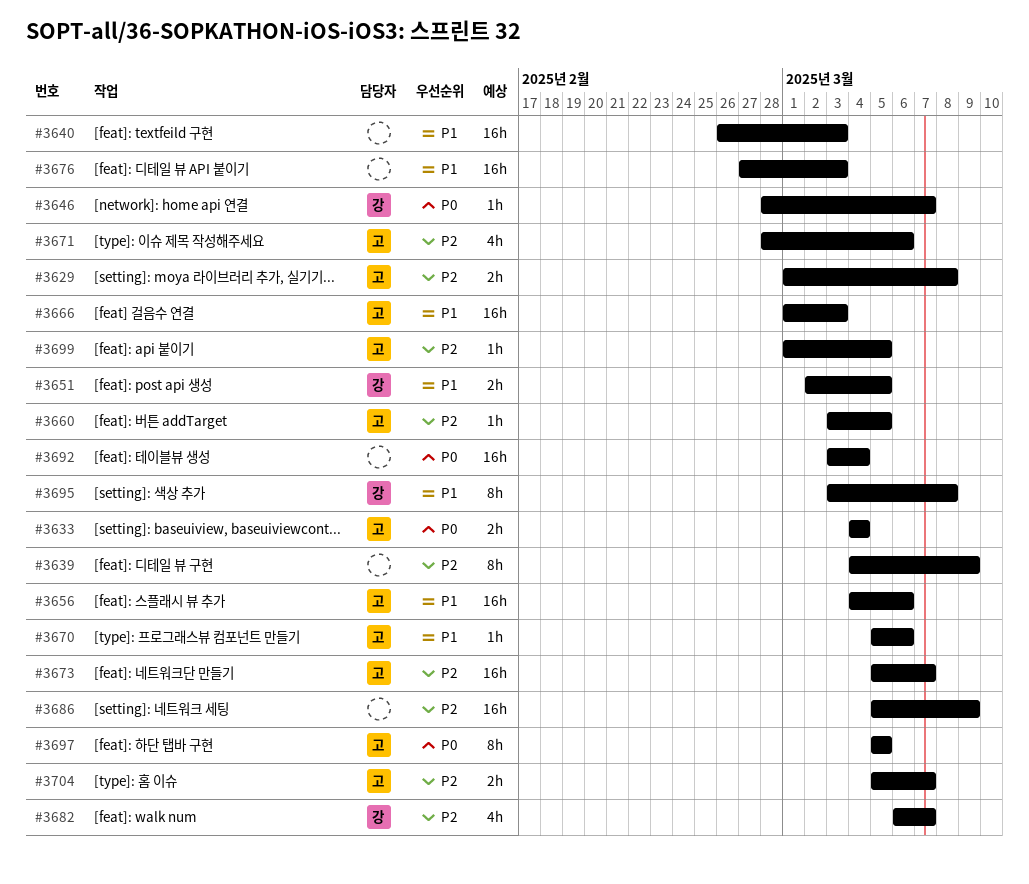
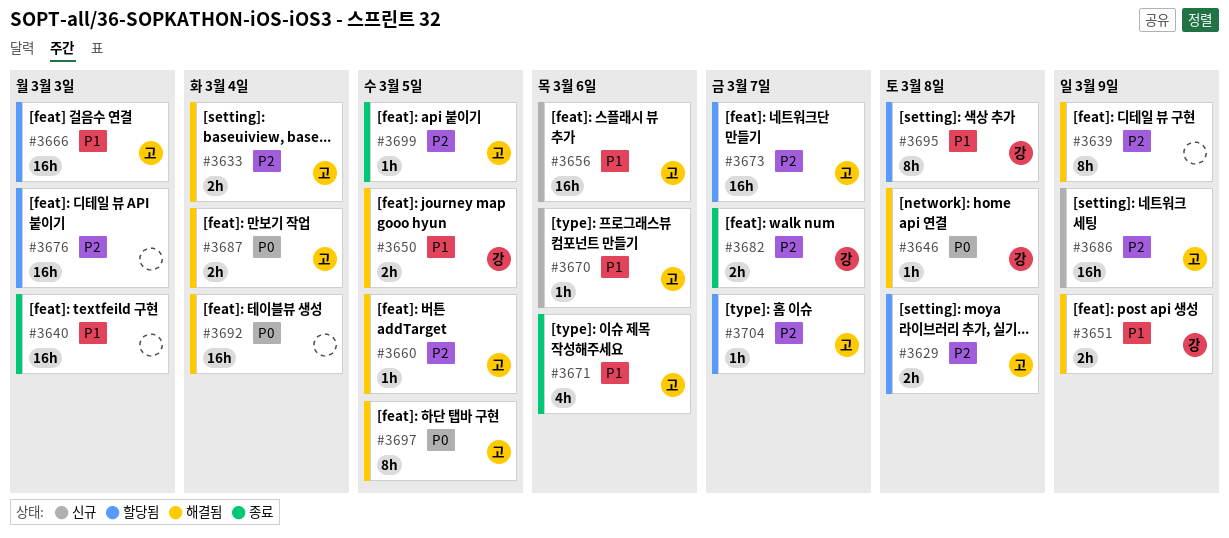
#3633, priority: P0 -> P2
#3646, due: Mar 7 -> Mar 8
#3650: none -> present
#3651, due: Mar 5 -> Mar 9
#3671, priority: P2 -> P1
#3676, priority: P1 -> P2
#3682, estimate: 4h -> 2h
#3686, owner: none -> 고
#3687: none -> present
#3704, estimate: 2h -> 1h

